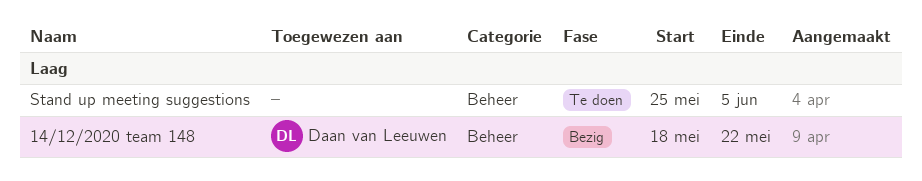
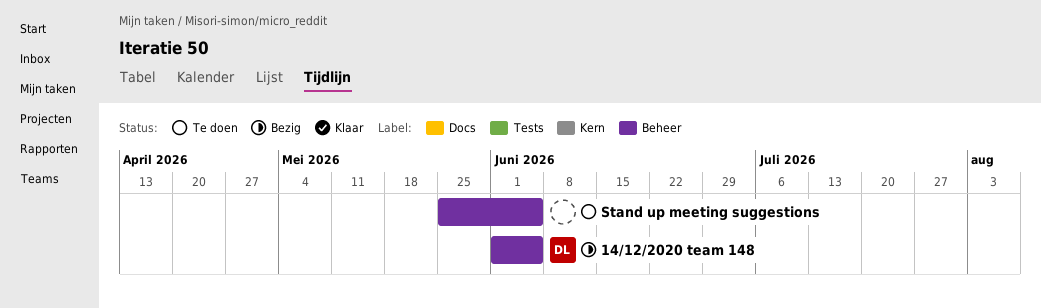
14/12/2020 team 148, start: May 18 -> Jun 1
14/12/2020 team 148, due: May 22 -> Jun 5

